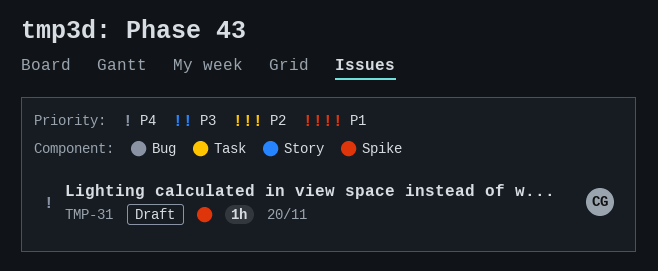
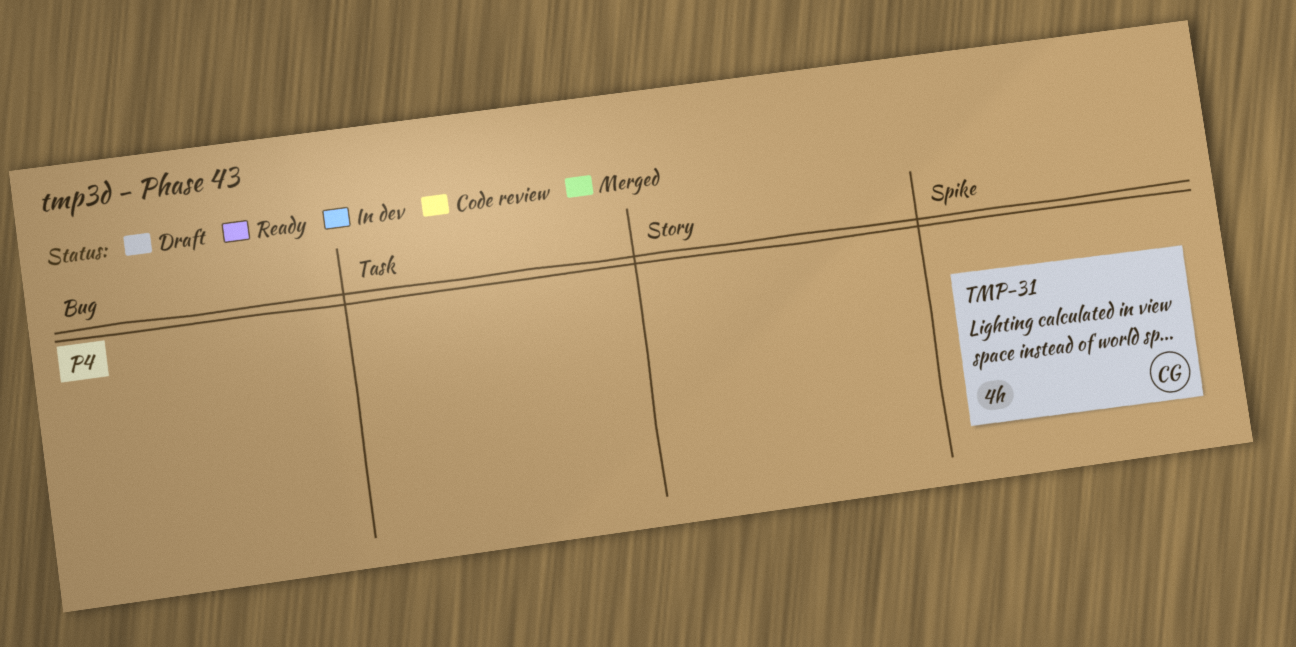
TMP-31, estimate: 1h -> 4h

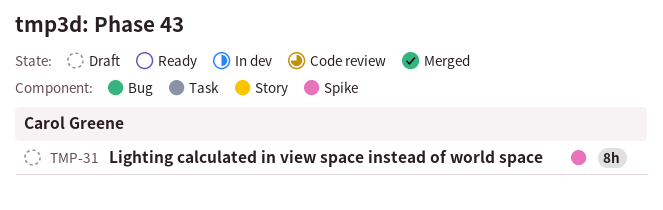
TMP-31, estimate: 4h -> 8h

